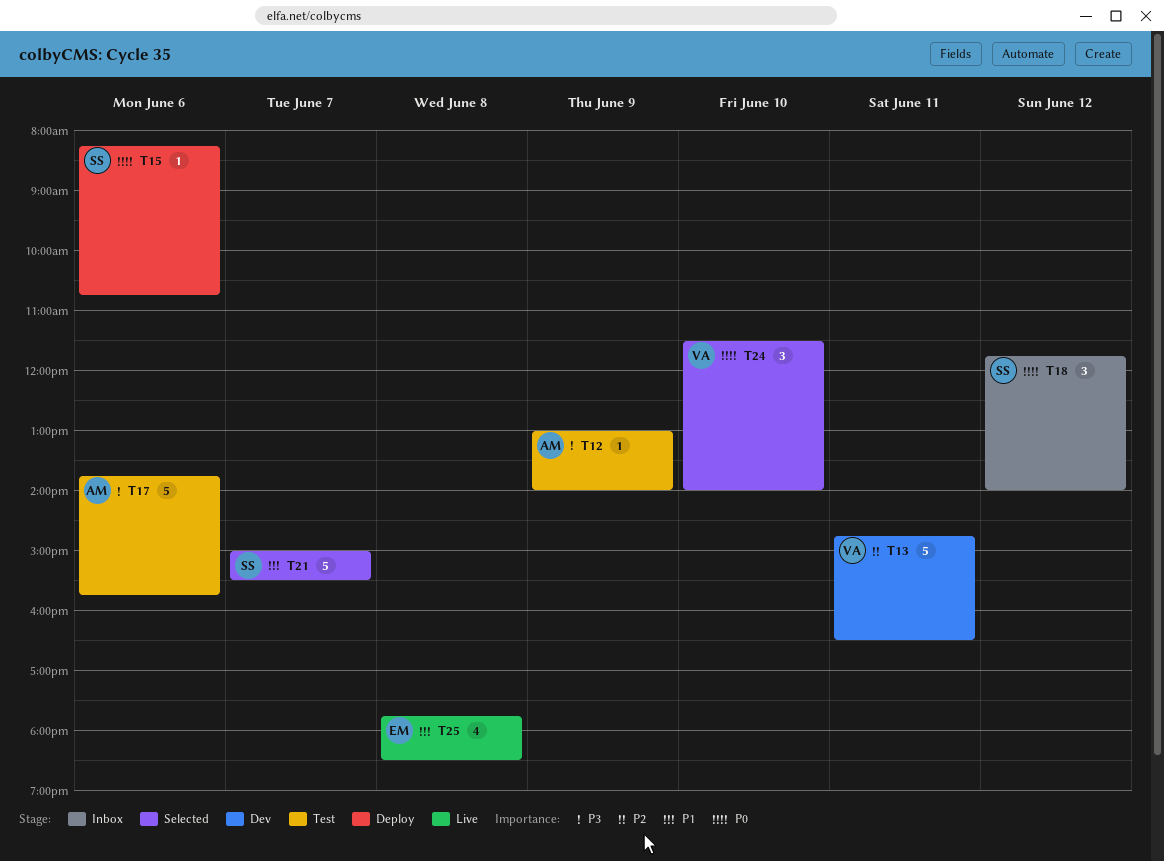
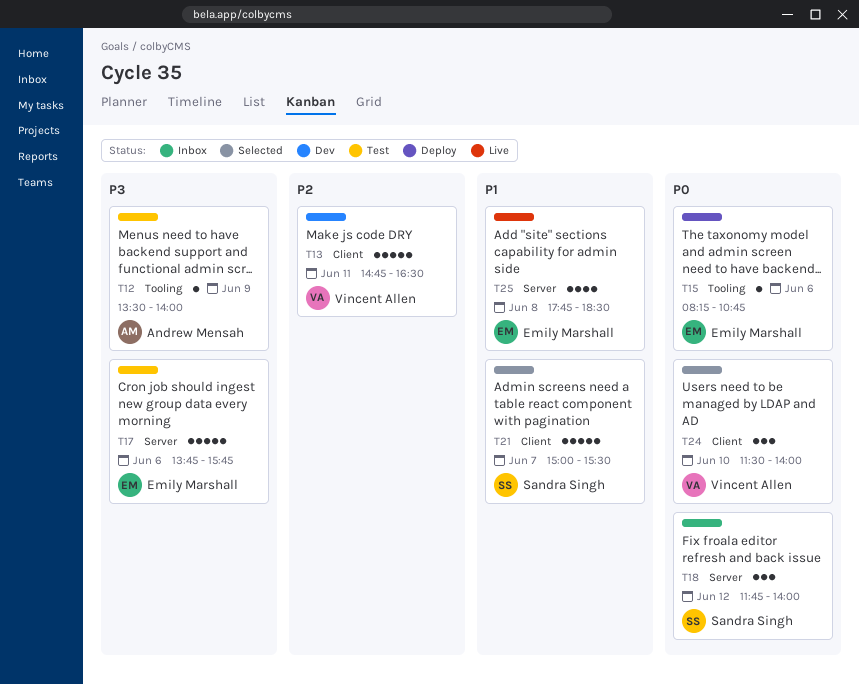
T12, begins: 13:00 -> 13:30
T15, owner: Sandra Singh -> Emily Marshall
T17, owner: Andrew Mensah -> Emily Marshall

